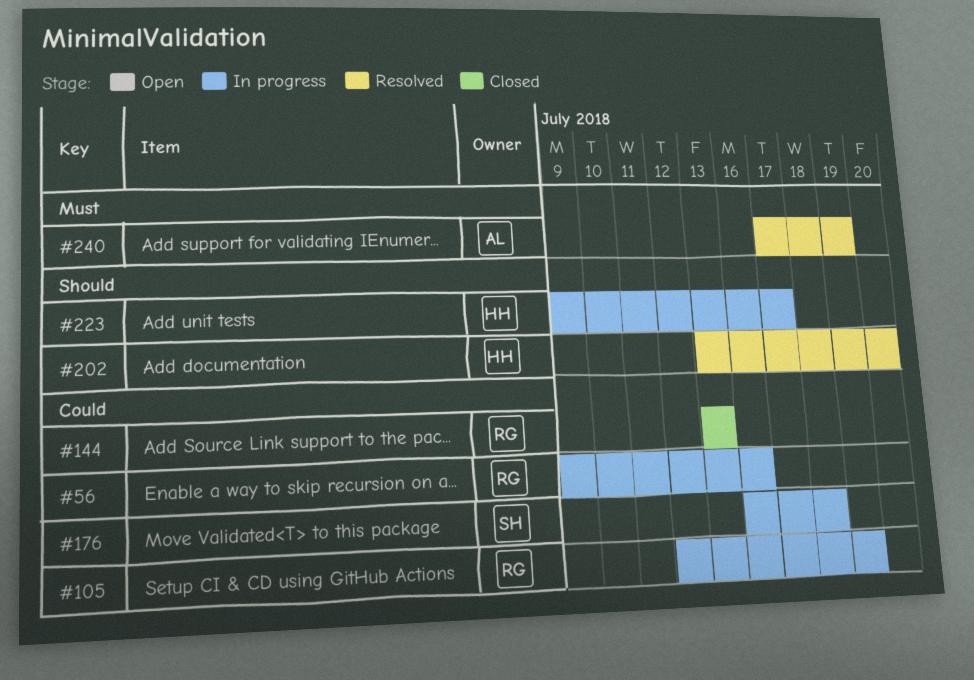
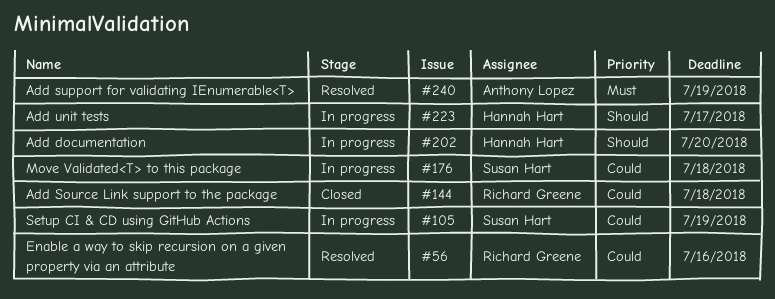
#56, status: In progress -> Resolved
#105, owner: Richard Greene -> Susan Hart
#144, due: Jul 13 -> Jul 18
#202, status: Resolved -> In progress

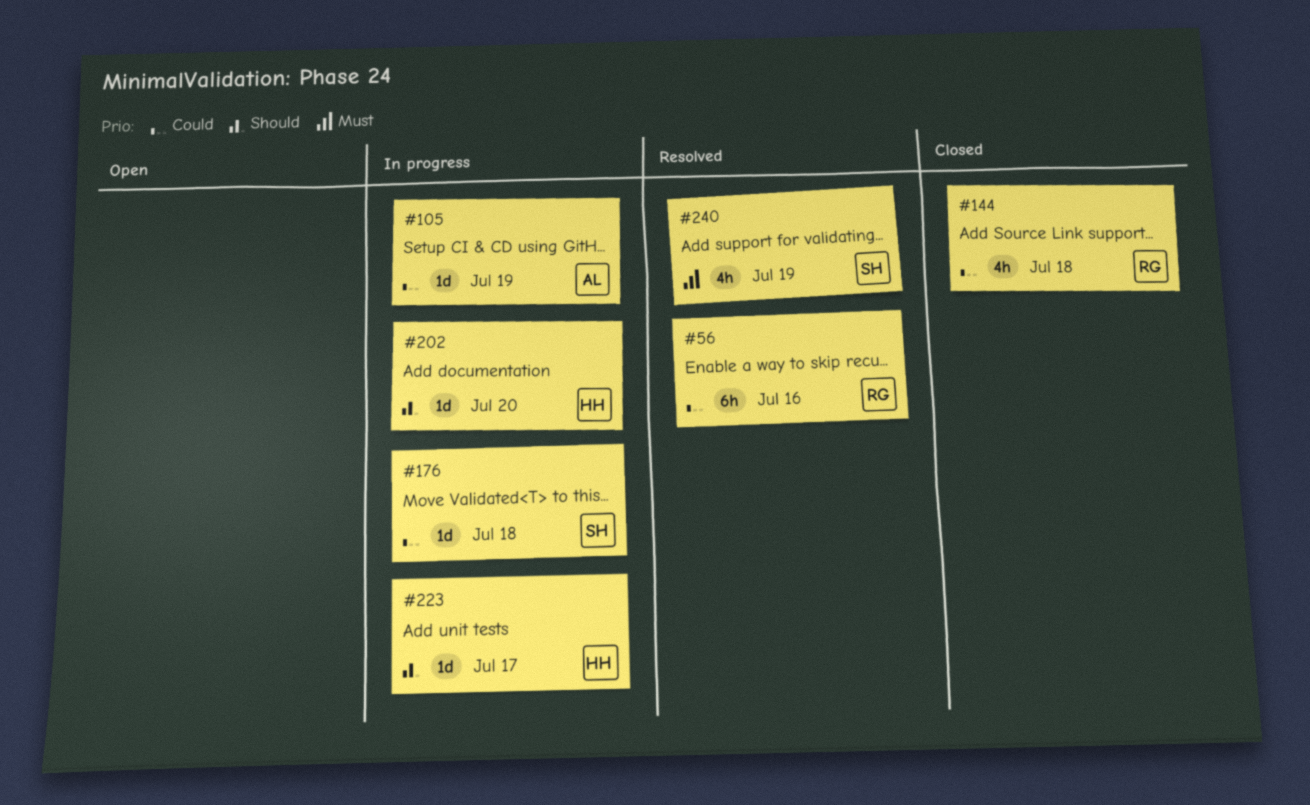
#105, owner: Susan Hart -> Anthony Lopez
#240, owner: Anthony Lopez -> Susan Hart

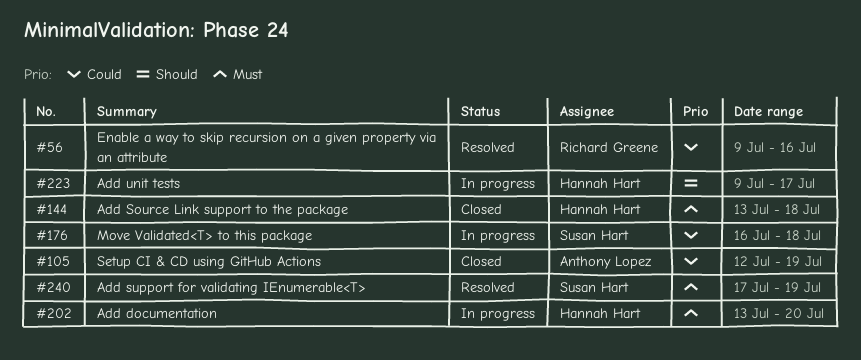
#105, status: In progress -> Closed
#144, owner: Richard Greene -> Hannah Hart
#144, priority: Could -> Must
#202, priority: Should -> Must

